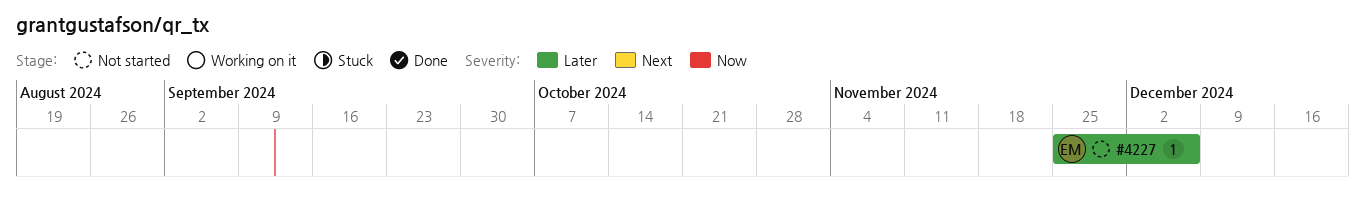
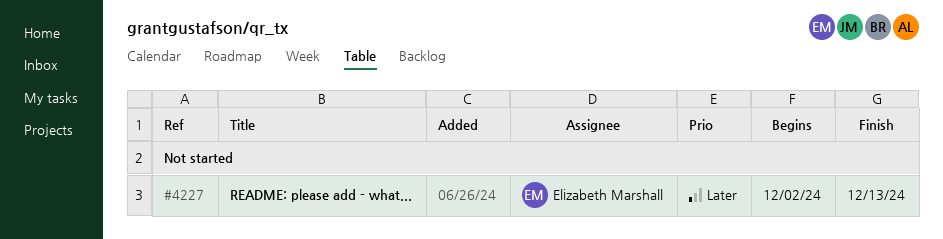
#4227, start: Nov 25 -> Dec 2
#4227, due: Dec 6 -> Dec 13

